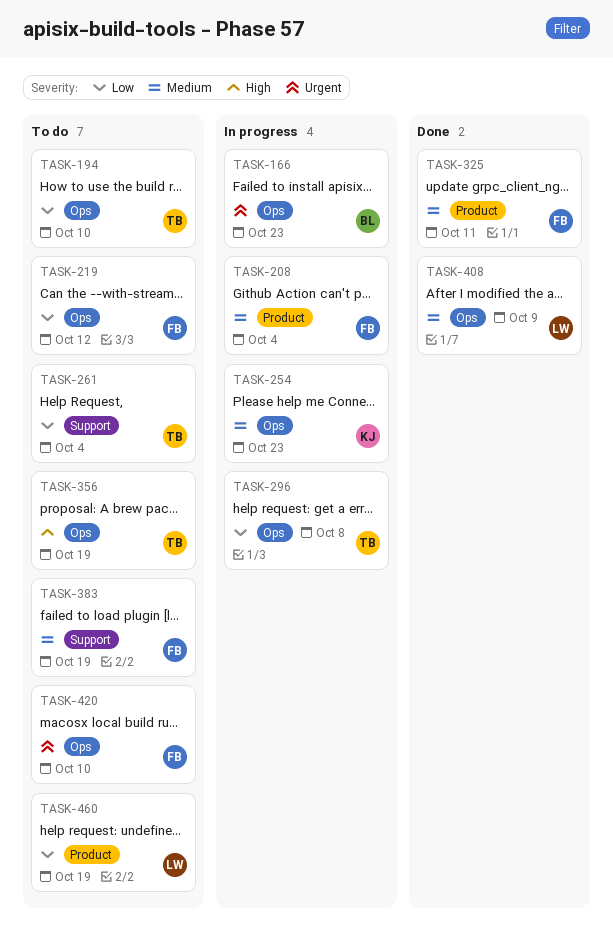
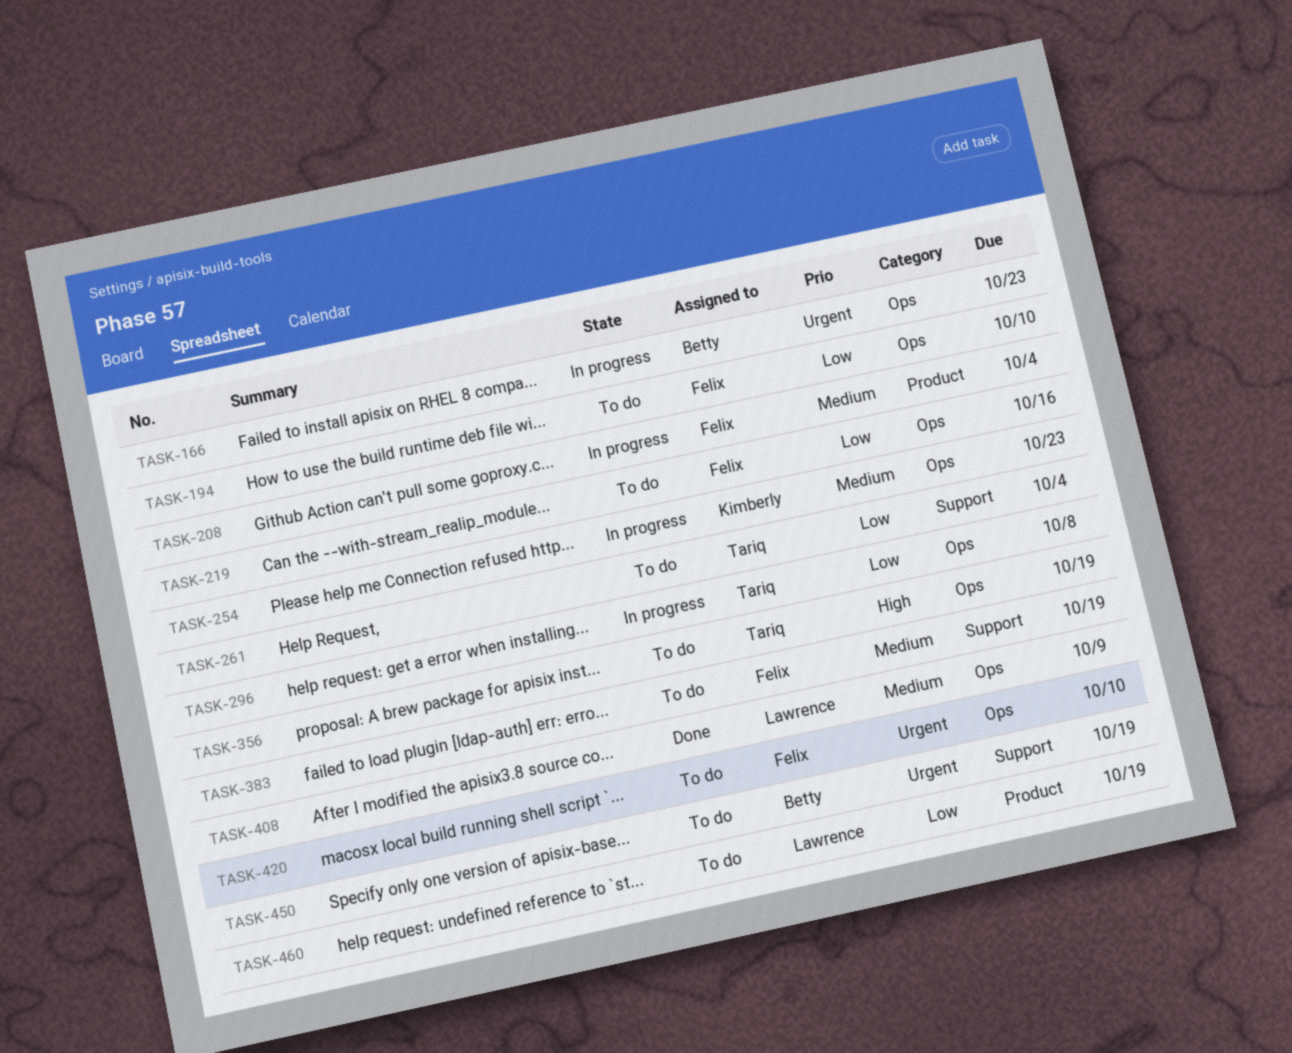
TASK-194, owner: Tariq -> Felix
TASK-219, due: Oct 12 -> Oct 16
TASK-325: present -> none
TASK-450: none -> present

